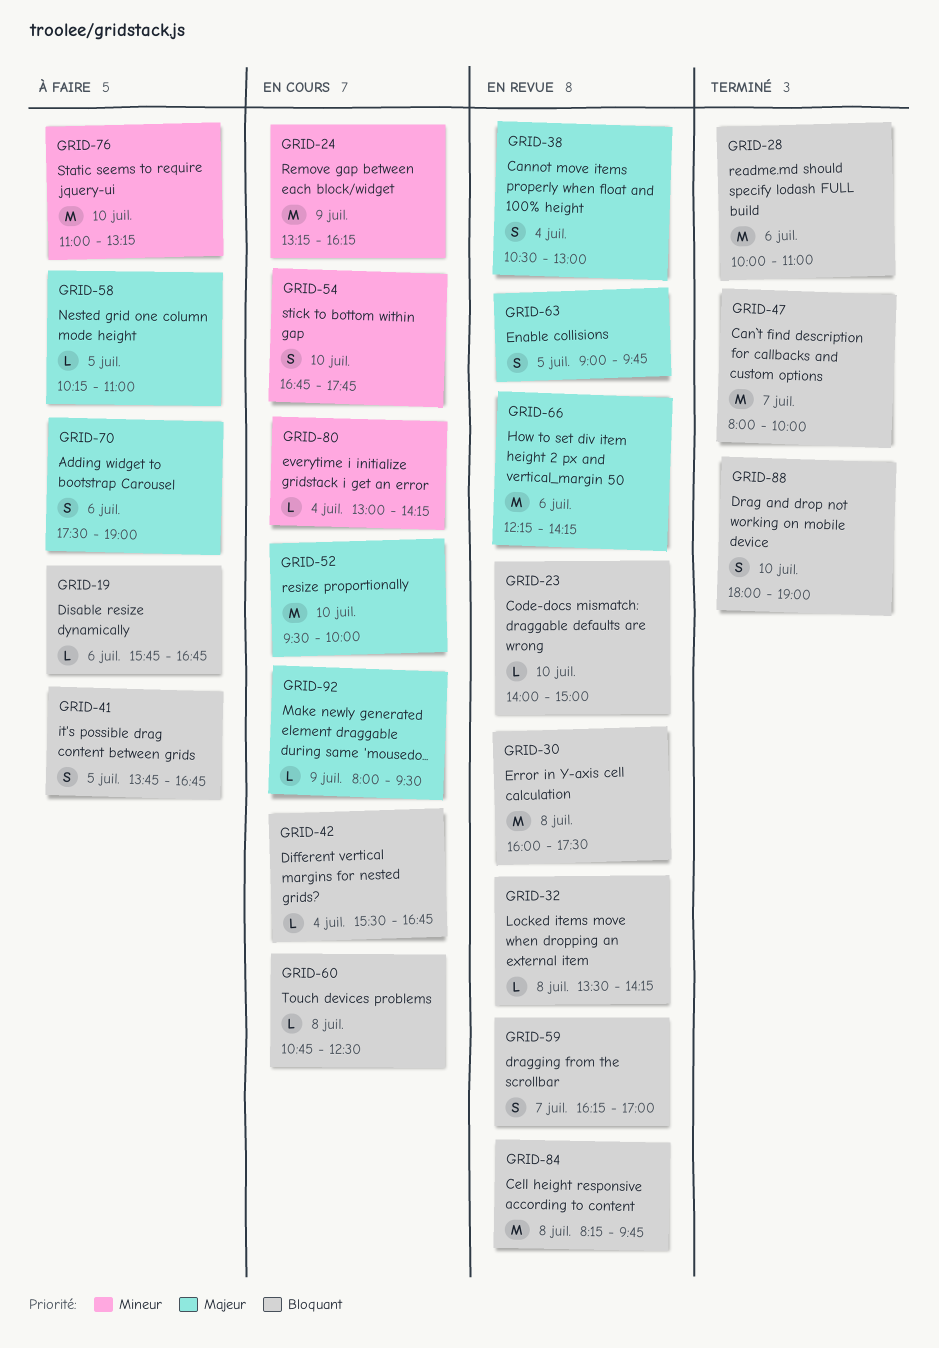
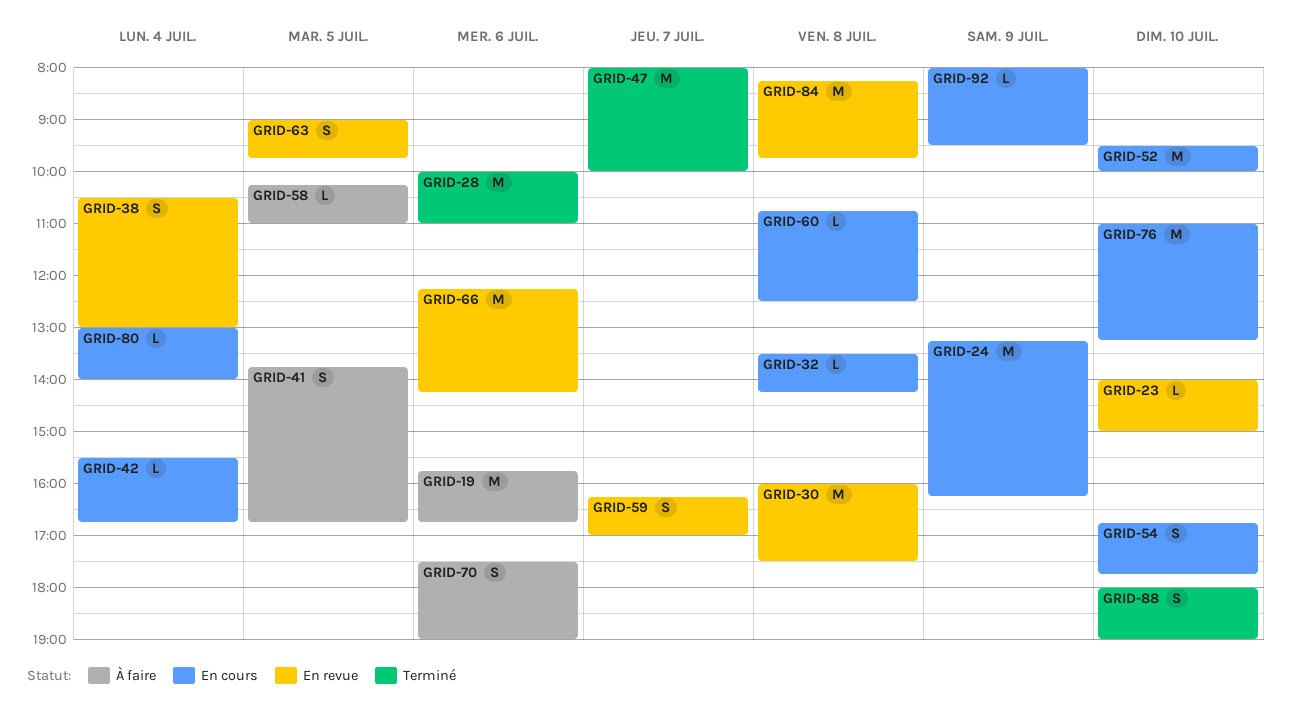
GRID-19, estimate: L -> M
GRID-32, status: En revue -> En cours
GRID-76, status: À faire -> En cours
GRID-80, ends: 14:15 -> 14:00

